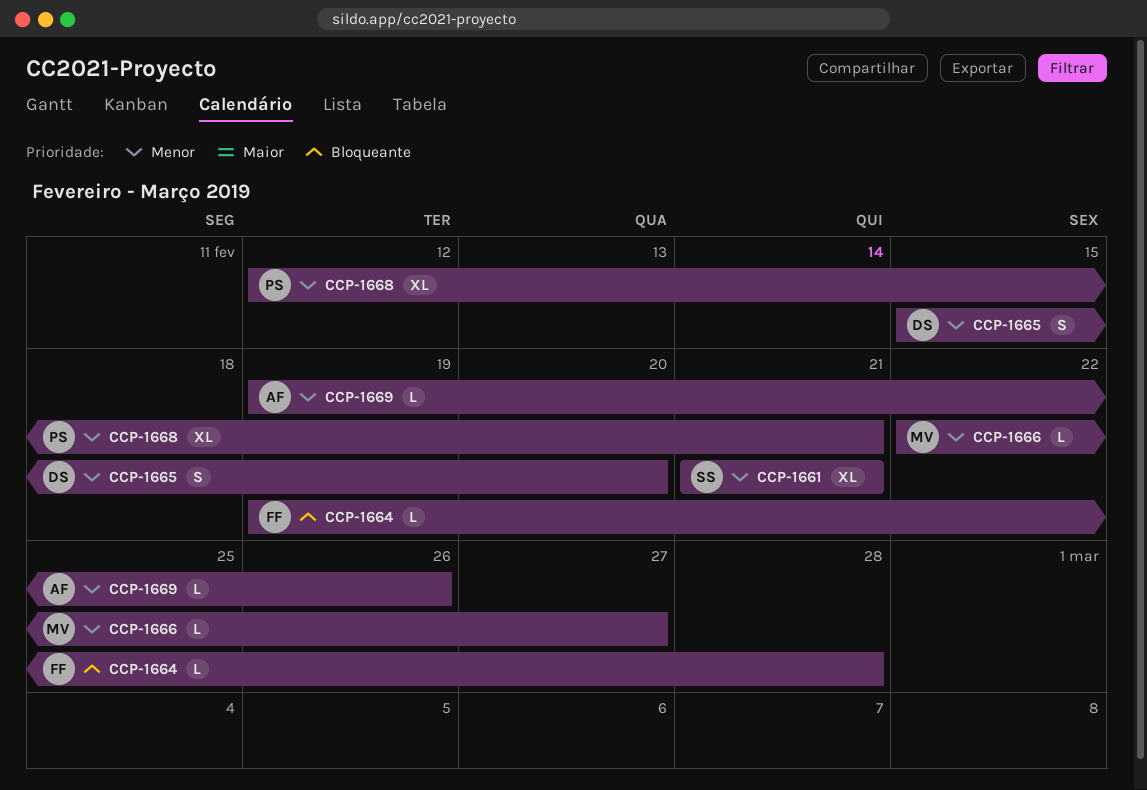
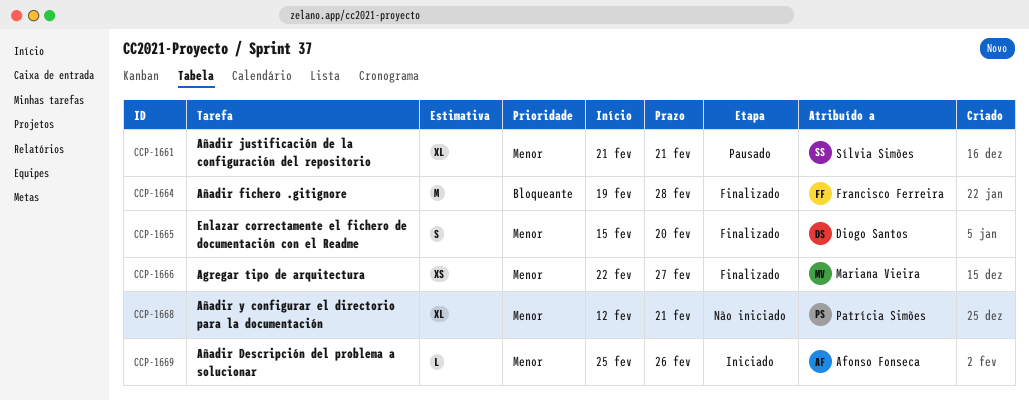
CCP-1664, estimate: L -> M
CCP-1666, estimate: L -> XS
CCP-1669, start: Feb 19 -> Feb 25

